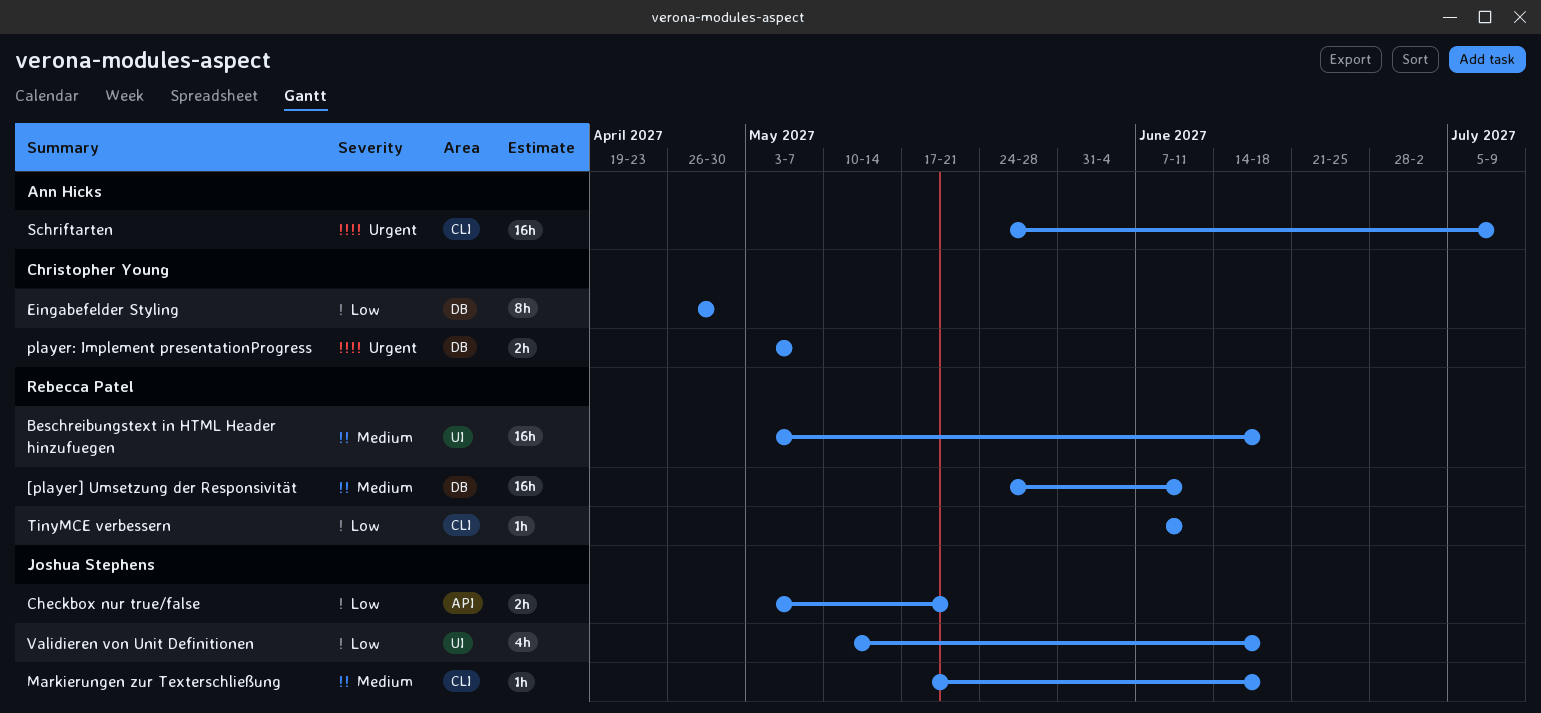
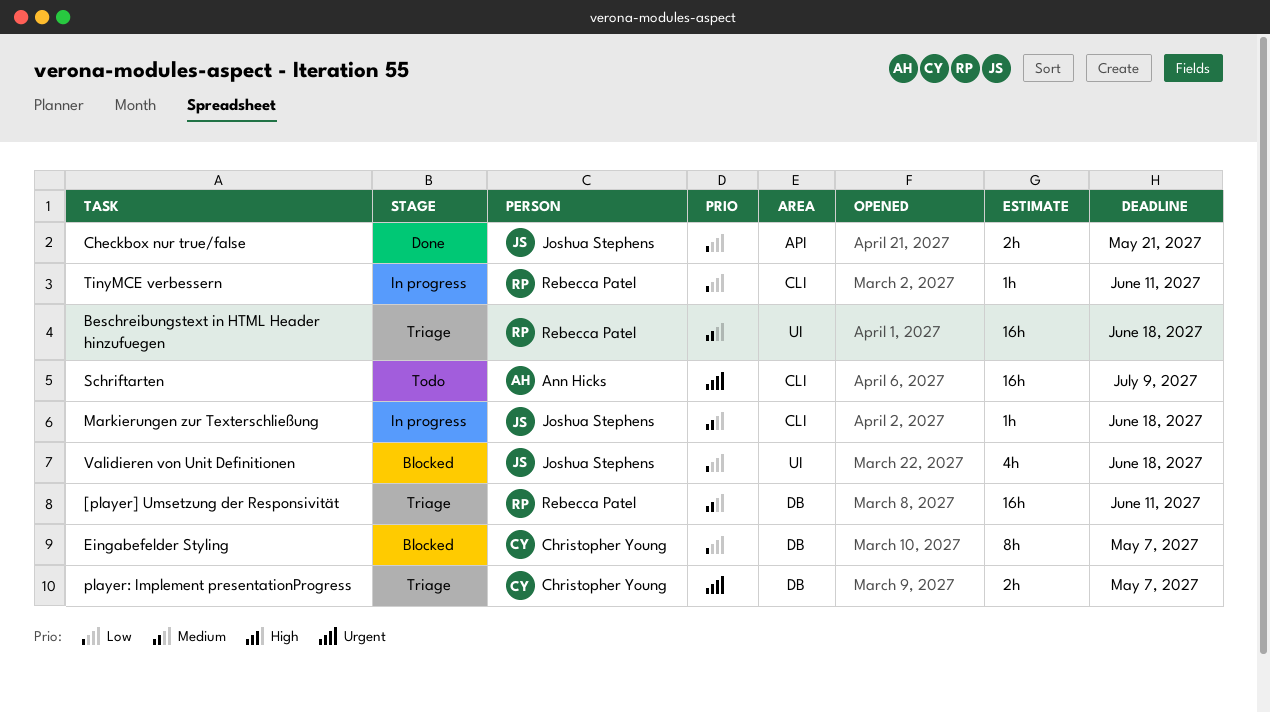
Eingabefelder Styling, due: Apr 30 -> May 7

